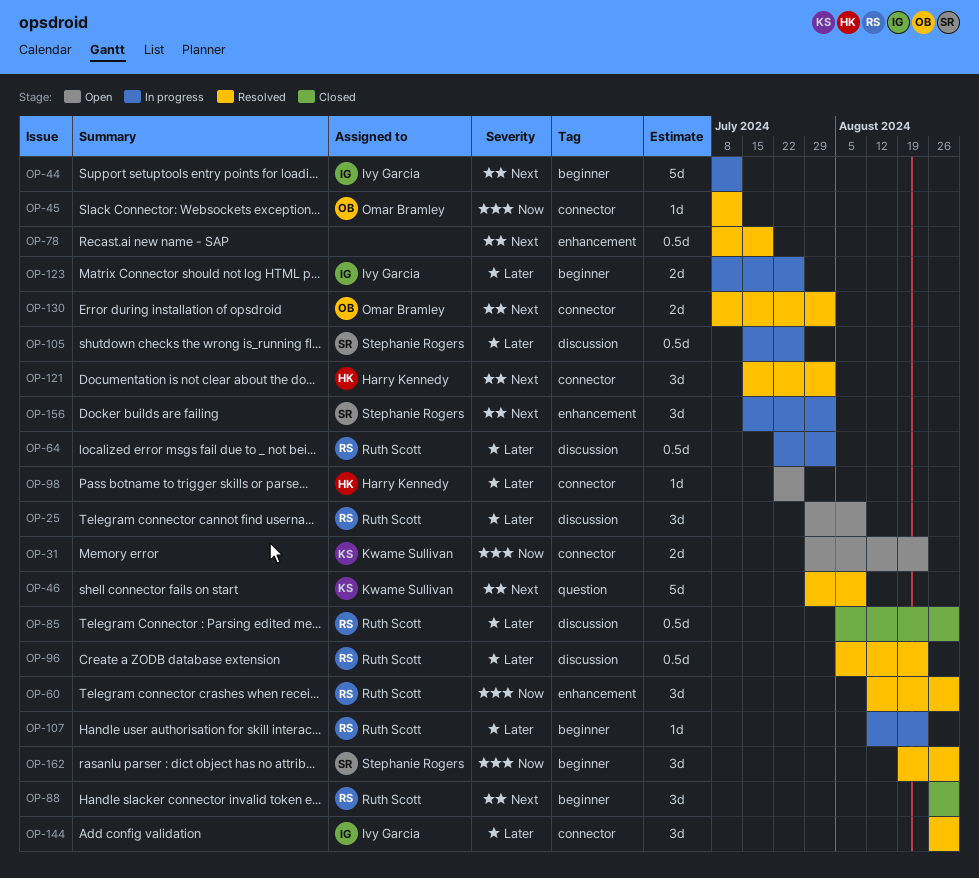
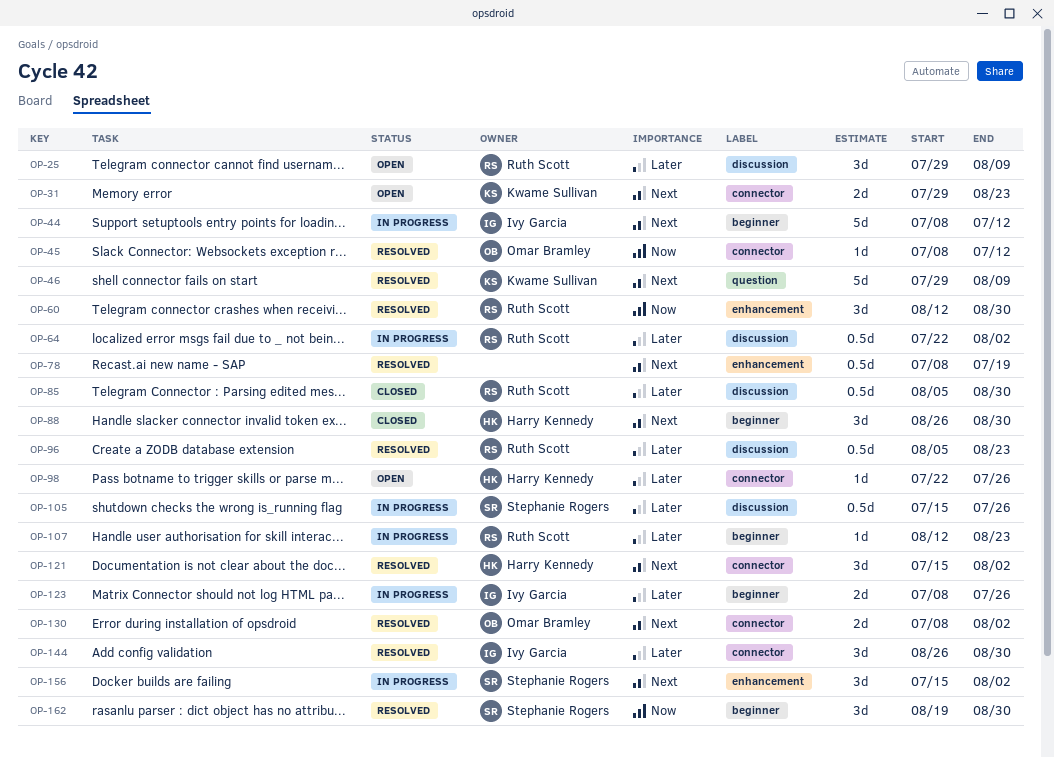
OP-31, priority: Now -> Next
OP-88, owner: Ruth Scott -> Harry Kennedy

